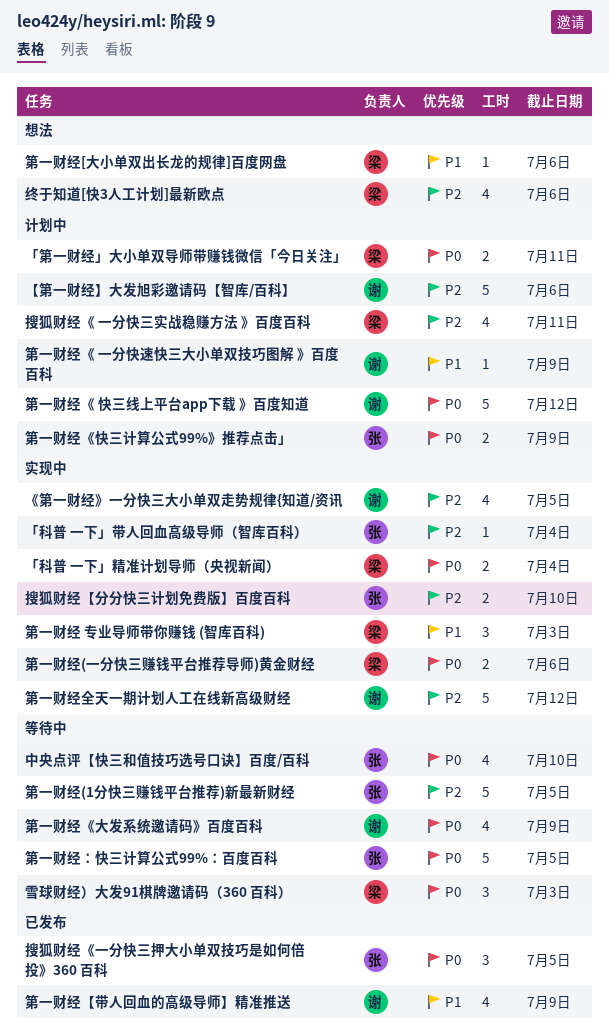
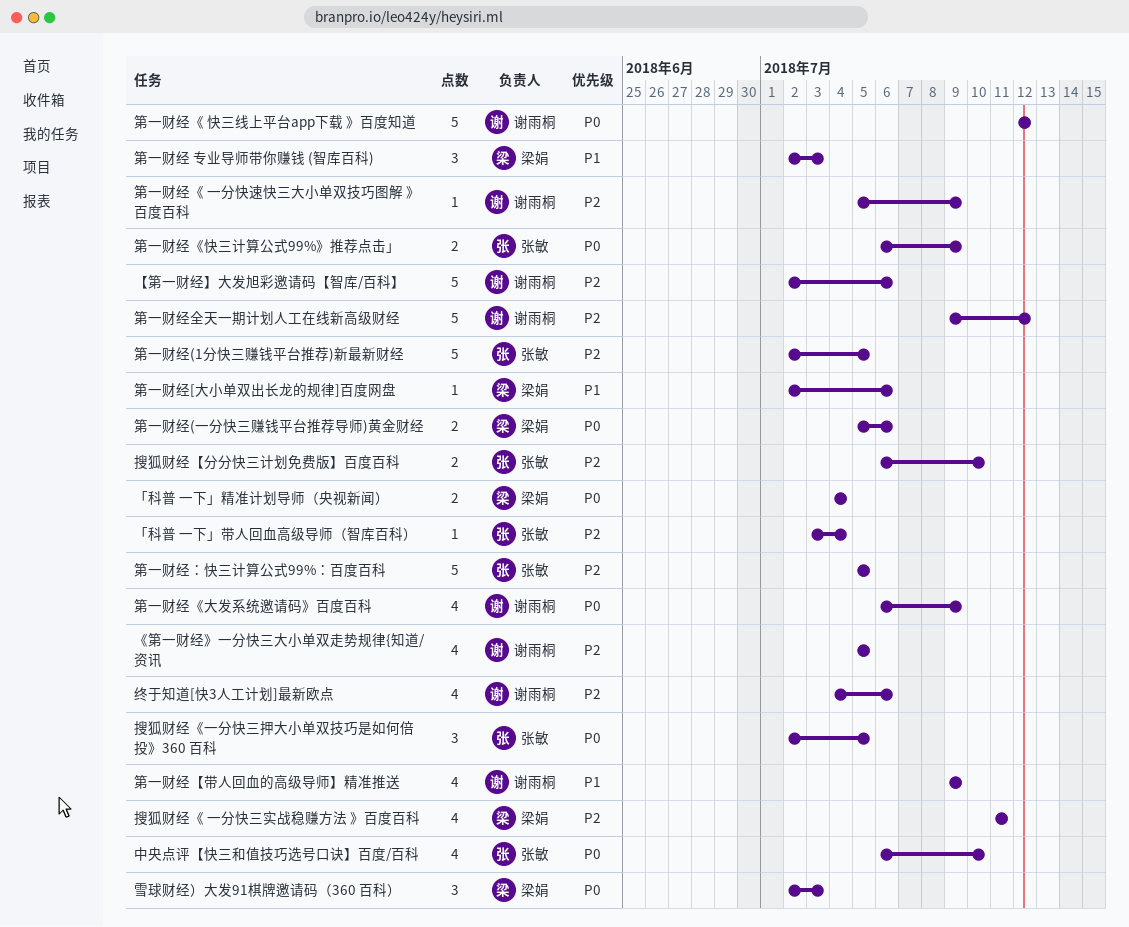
「第一财经」大小单双导师带赚钱微信「今日关注」: present -> none
第一财经《 一分快速快三大小单双技巧图解 》百度百科, priority: P1 -> P2
第一财经：快三计算公式99%：百度百科, priority: P0 -> P2
终于知道[快3人工计划]最新欧点, owner: 梁娟 -> 谢雨桐

